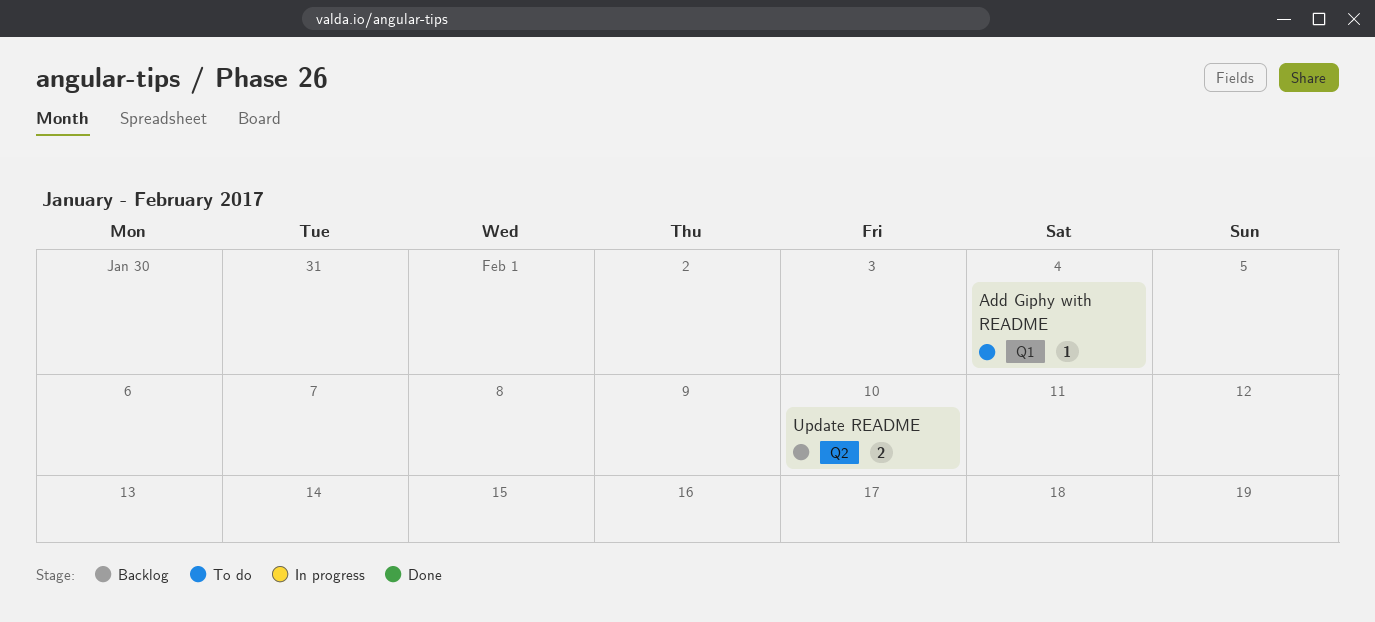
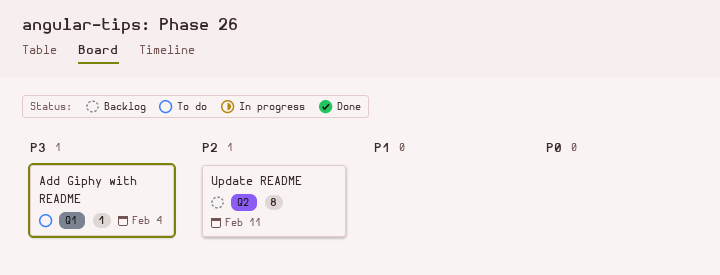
Update README, estimate: 2 -> 8
Update README, due: Feb 10 -> Feb 11

